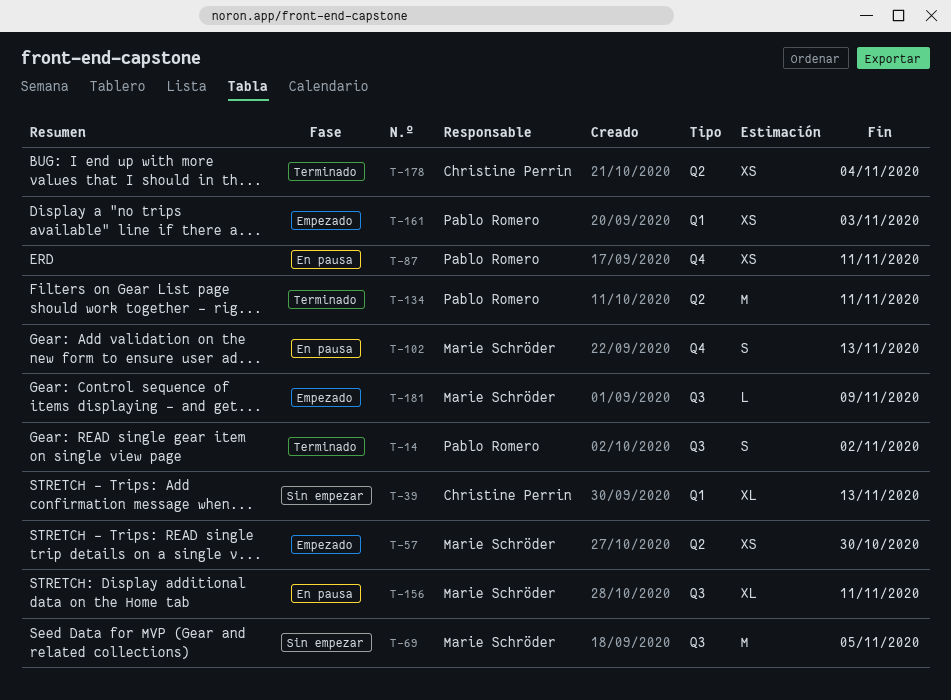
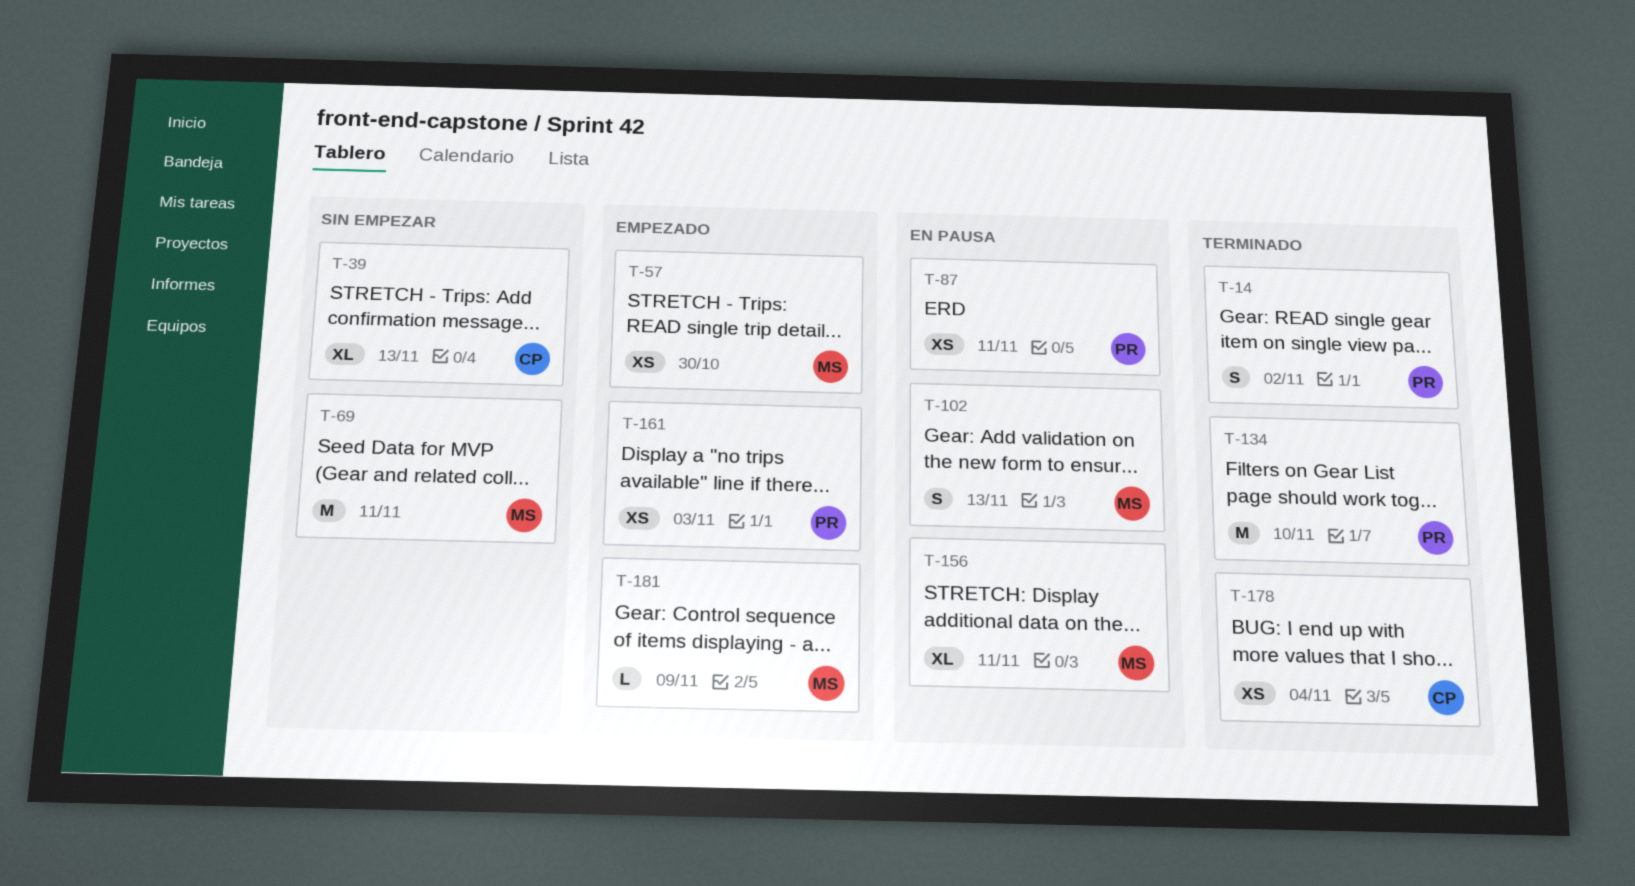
T-69, due: Nov 5 -> Nov 11
T-134, due: Nov 11 -> Nov 10

